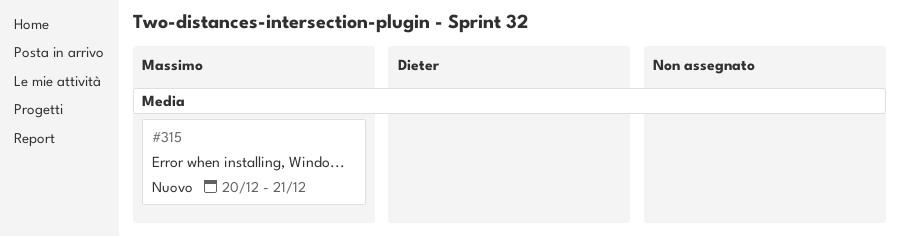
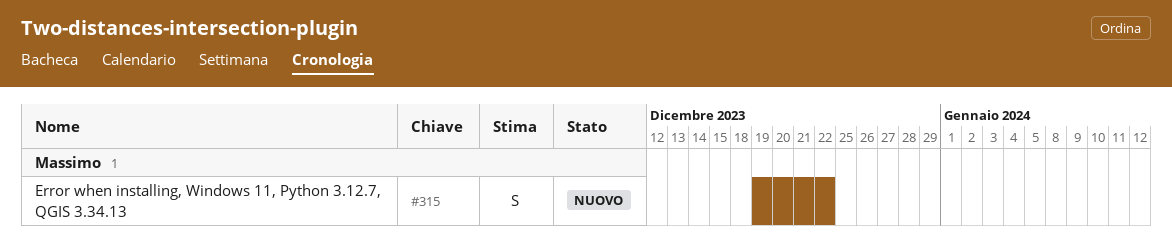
#315, start: Dec 20 -> Dec 19
#315, due: Dec 21 -> Dec 22

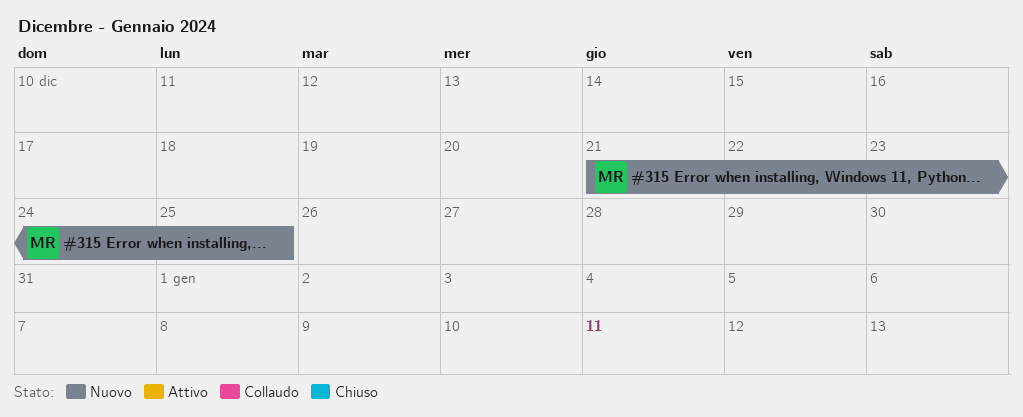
#315, start: Dec 19 -> Dec 21
#315, due: Dec 22 -> Dec 25

